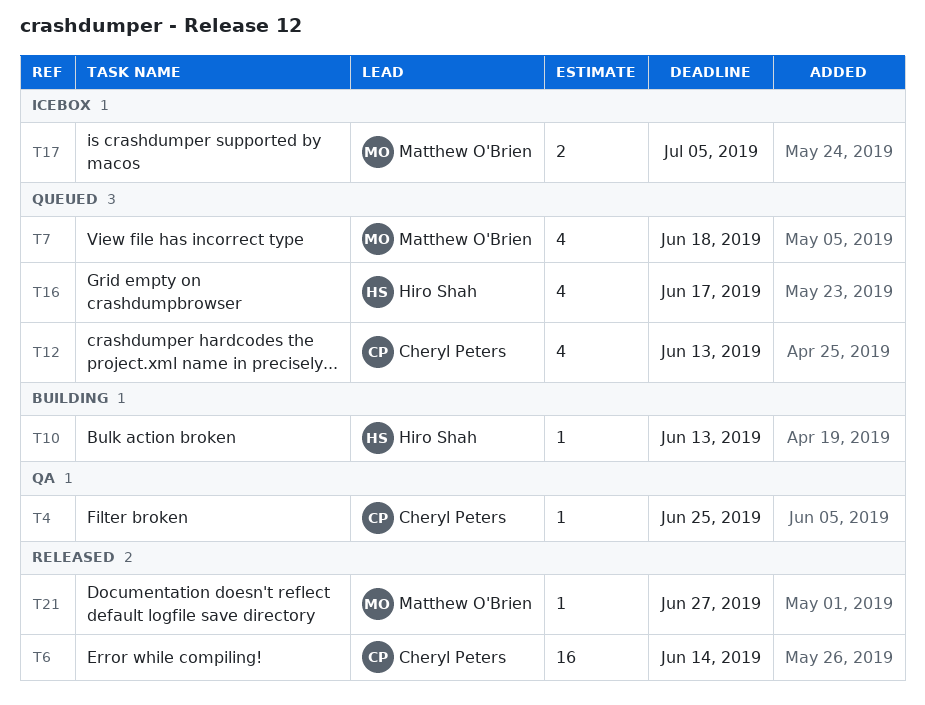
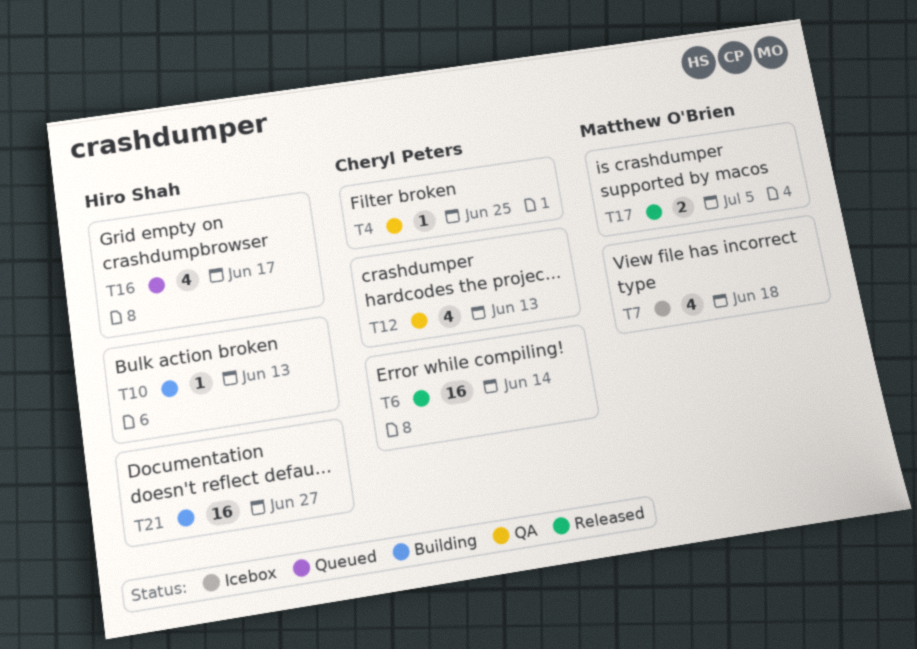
T7, status: Queued -> Icebox
T12, status: Queued -> QA
T17, status: Icebox -> Released
T21, status: Released -> Building
T21, owner: Matthew O'Brien -> Hiro Shah
T21, estimate: 1 -> 16

